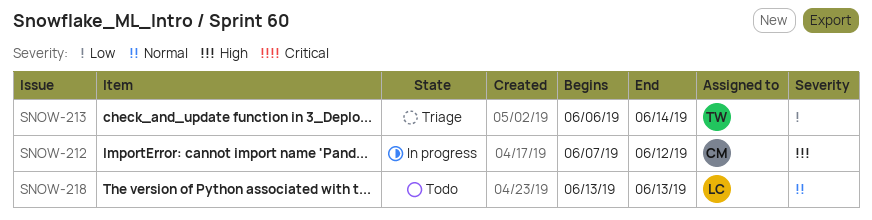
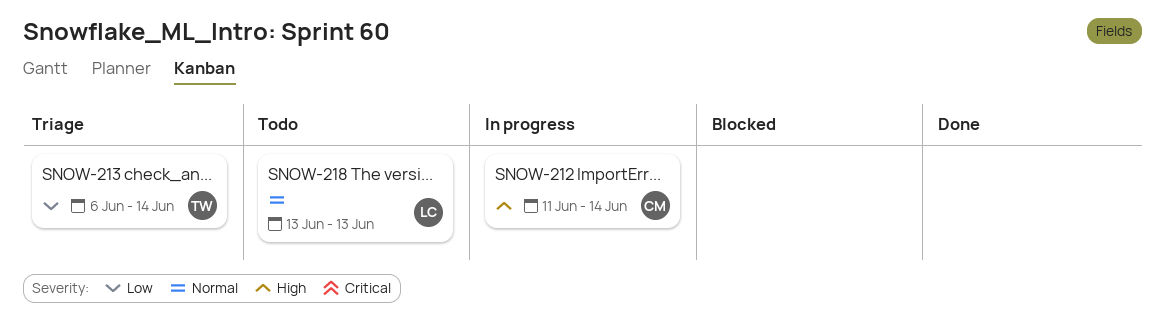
SNOW-212, start: Jun 7 -> Jun 11
SNOW-212, due: Jun 12 -> Jun 14

